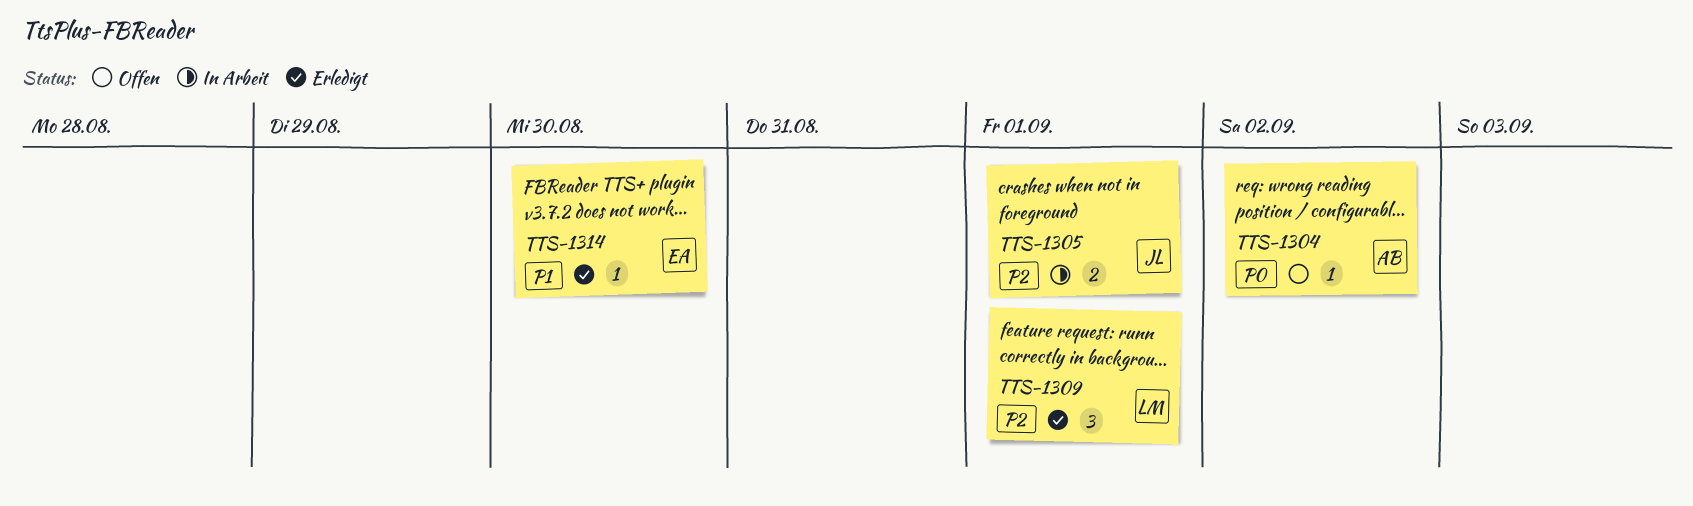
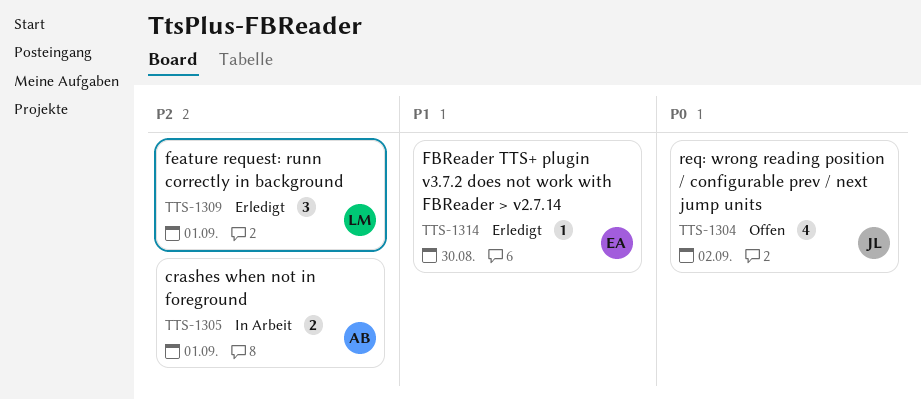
TTS-1304, owner: AB -> JL
TTS-1304, estimate: 1 -> 4
TTS-1305, owner: JL -> AB

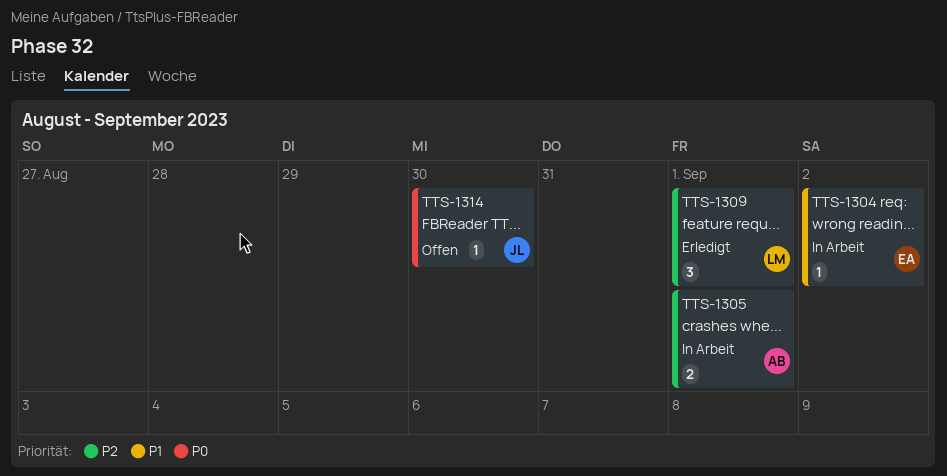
TTS-1304, status: Offen -> In Arbeit
TTS-1304, owner: JL -> EA
TTS-1304, priority: P0 -> P1
TTS-1304, estimate: 4 -> 1
TTS-1314, status: Erledigt -> Offen
TTS-1314, owner: EA -> JL
TTS-1314, priority: P1 -> P0

